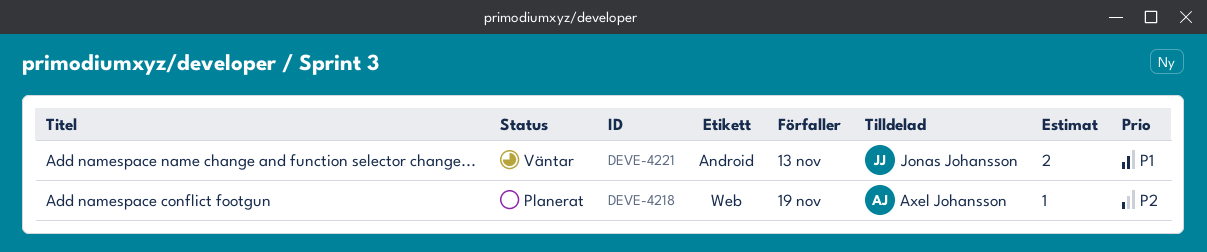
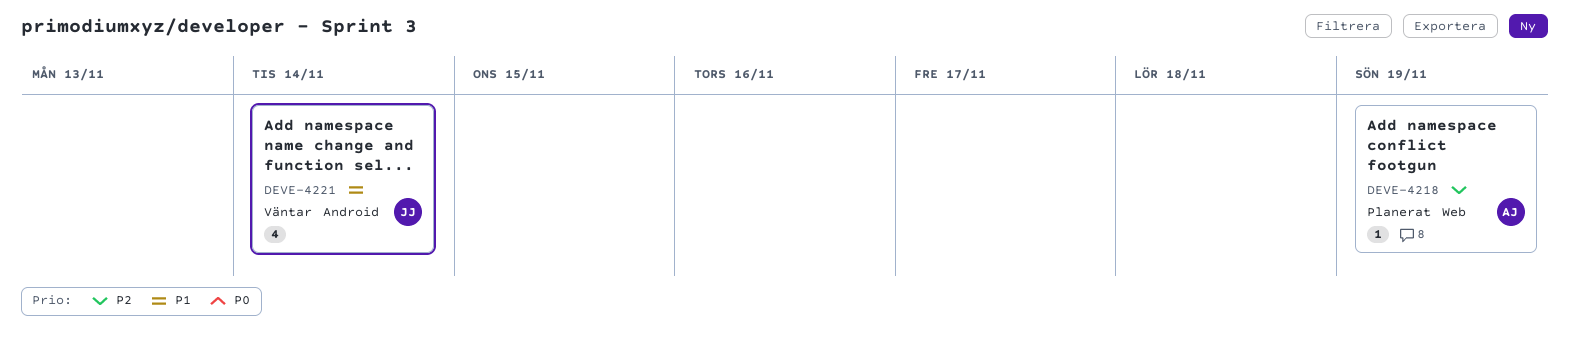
DEVE-4221, estimate: 2 -> 4
DEVE-4221, due: Nov 13 -> Nov 14

